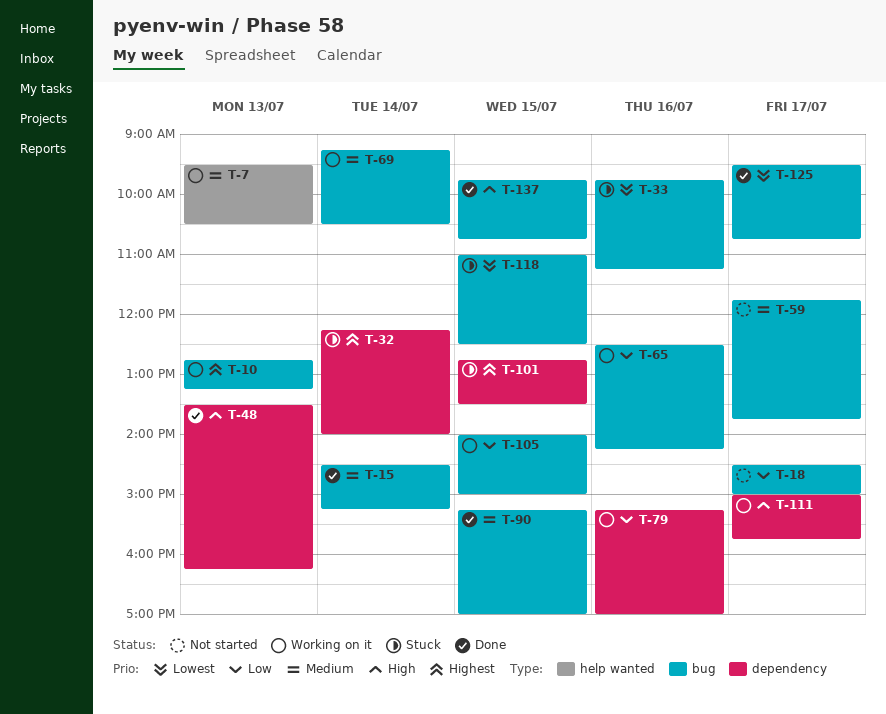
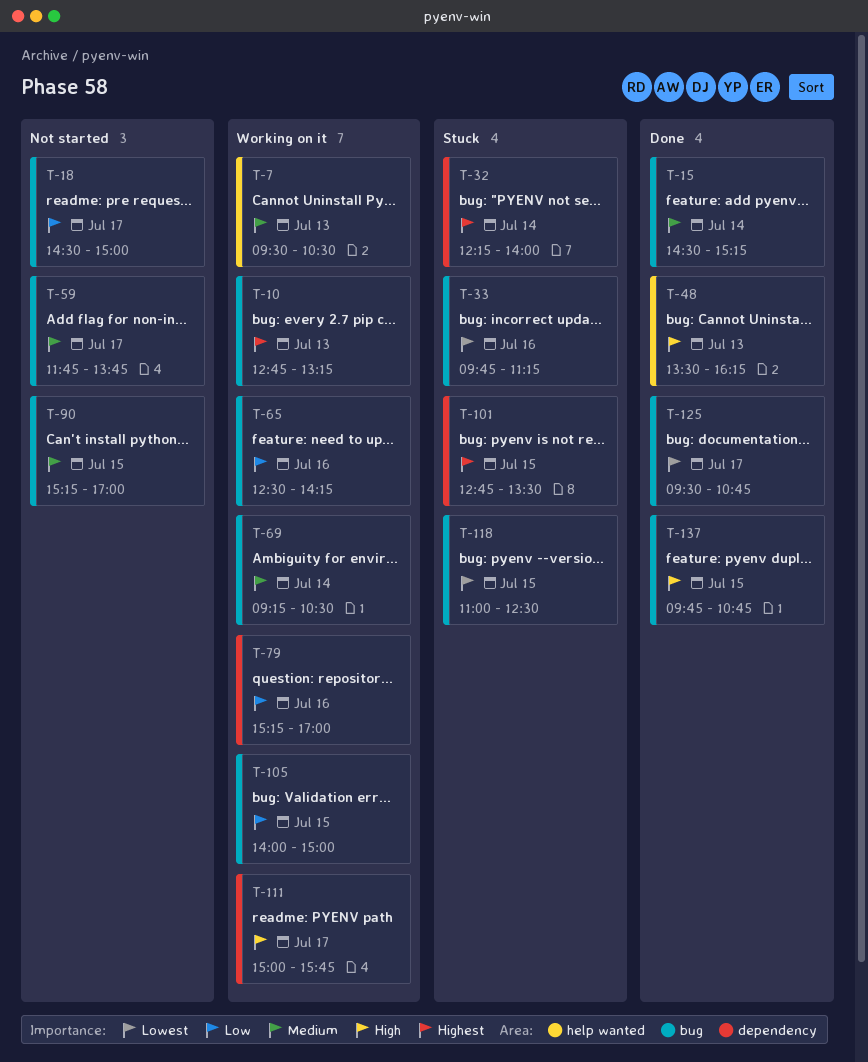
T-48, label: dependency -> help wanted
T-90, status: Done -> Not started

